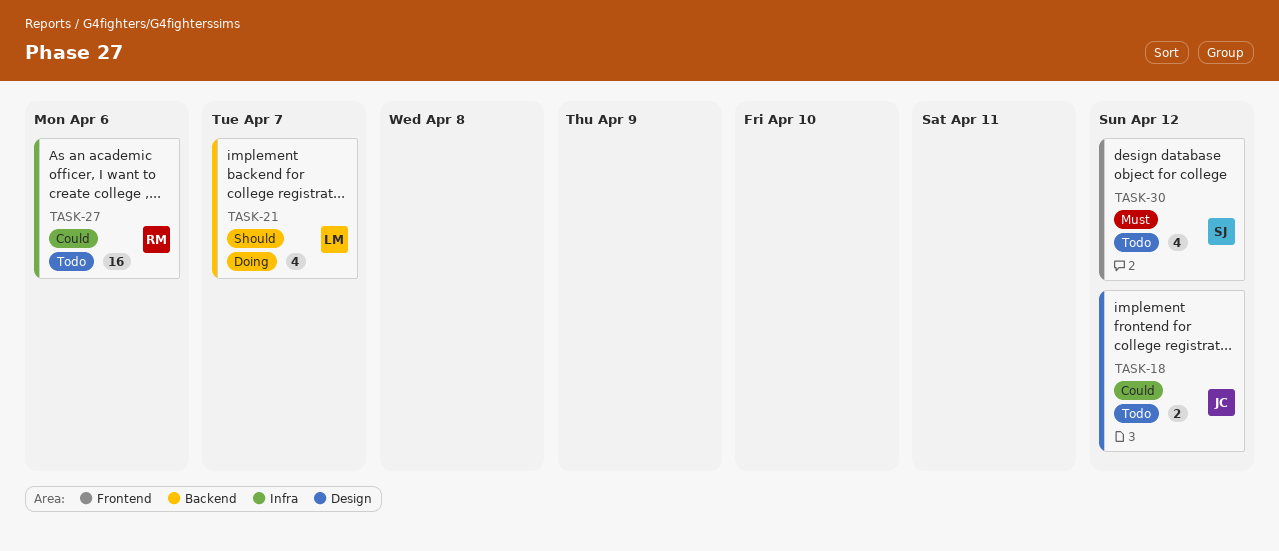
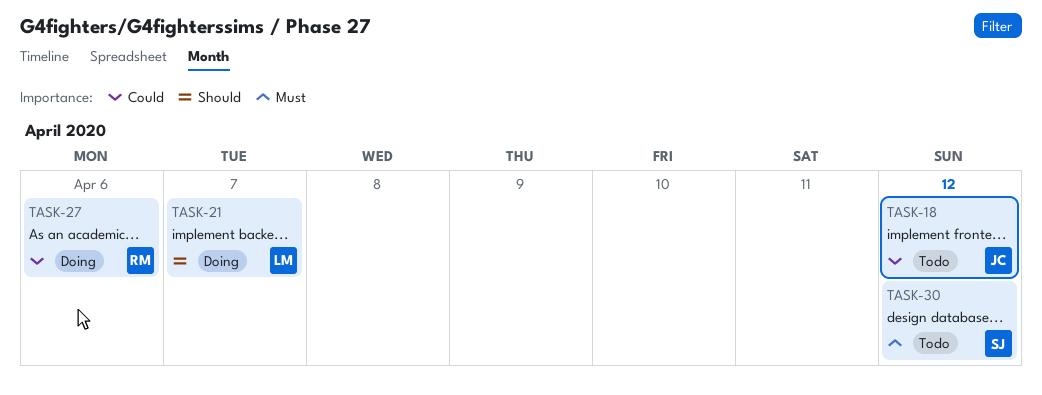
TASK-27, status: Todo -> Doing

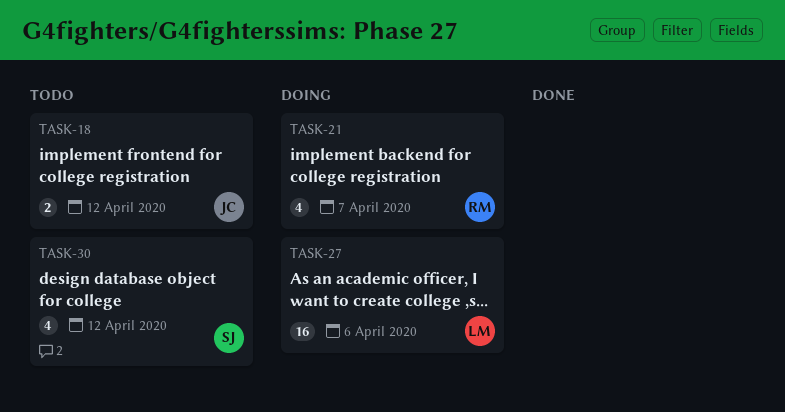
TASK-21, owner: LM -> RM
TASK-27, owner: RM -> LM

